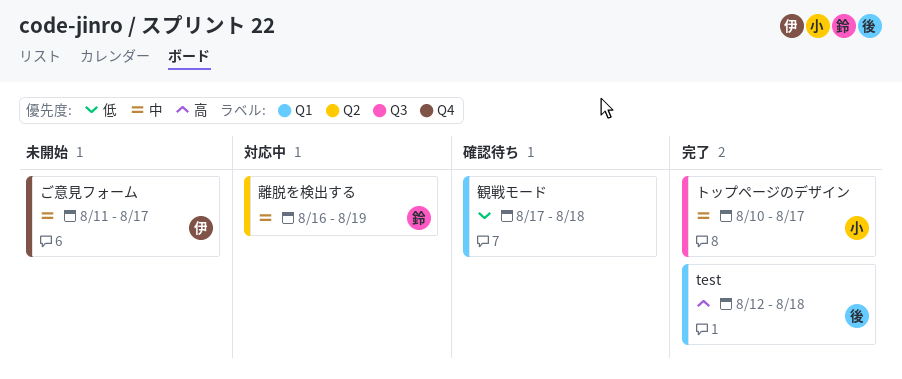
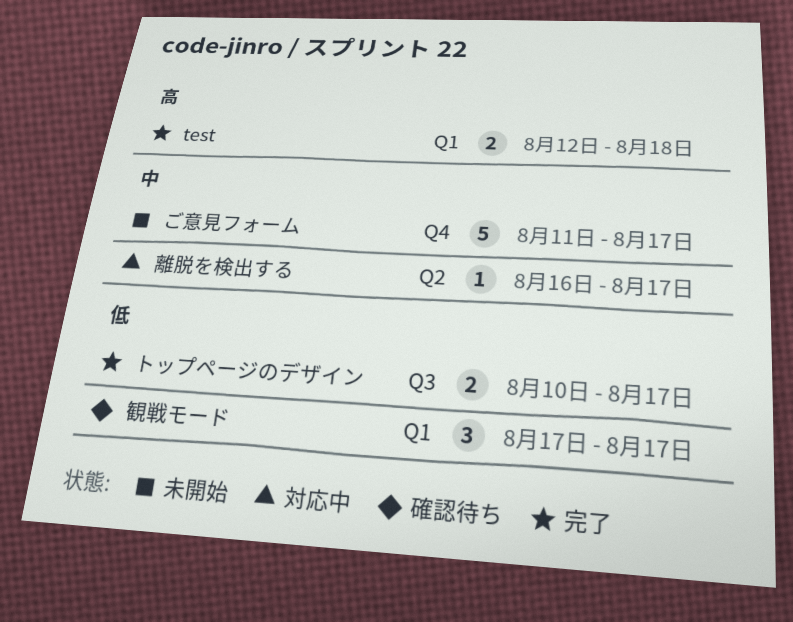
トップページのデザイン, priority: 中 -> 低
観戦モード, due: Aug 18 -> Aug 17
離脱を検出する, due: Aug 19 -> Aug 17

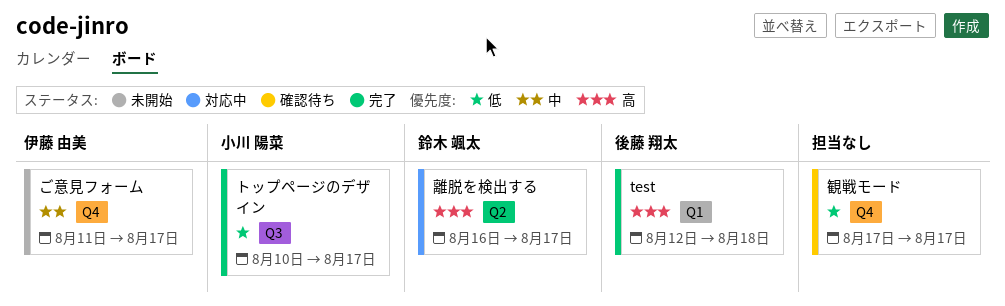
観戦モード, label: Q1 -> Q4
離脱を検出する, priority: 中 -> 高

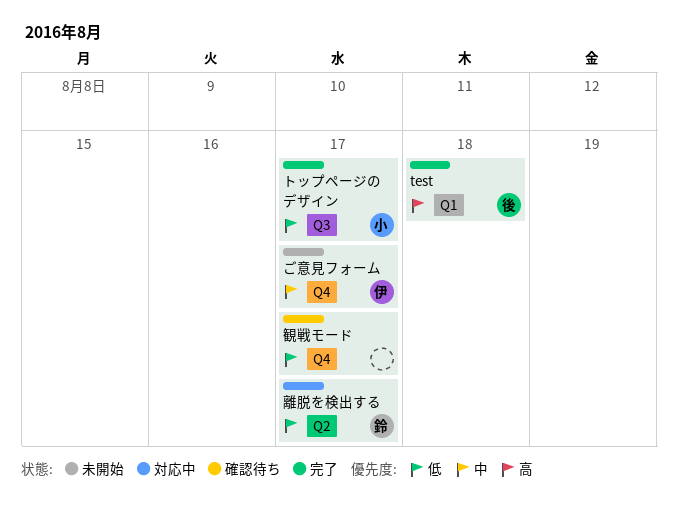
離脱を検出する, priority: 高 -> 低

